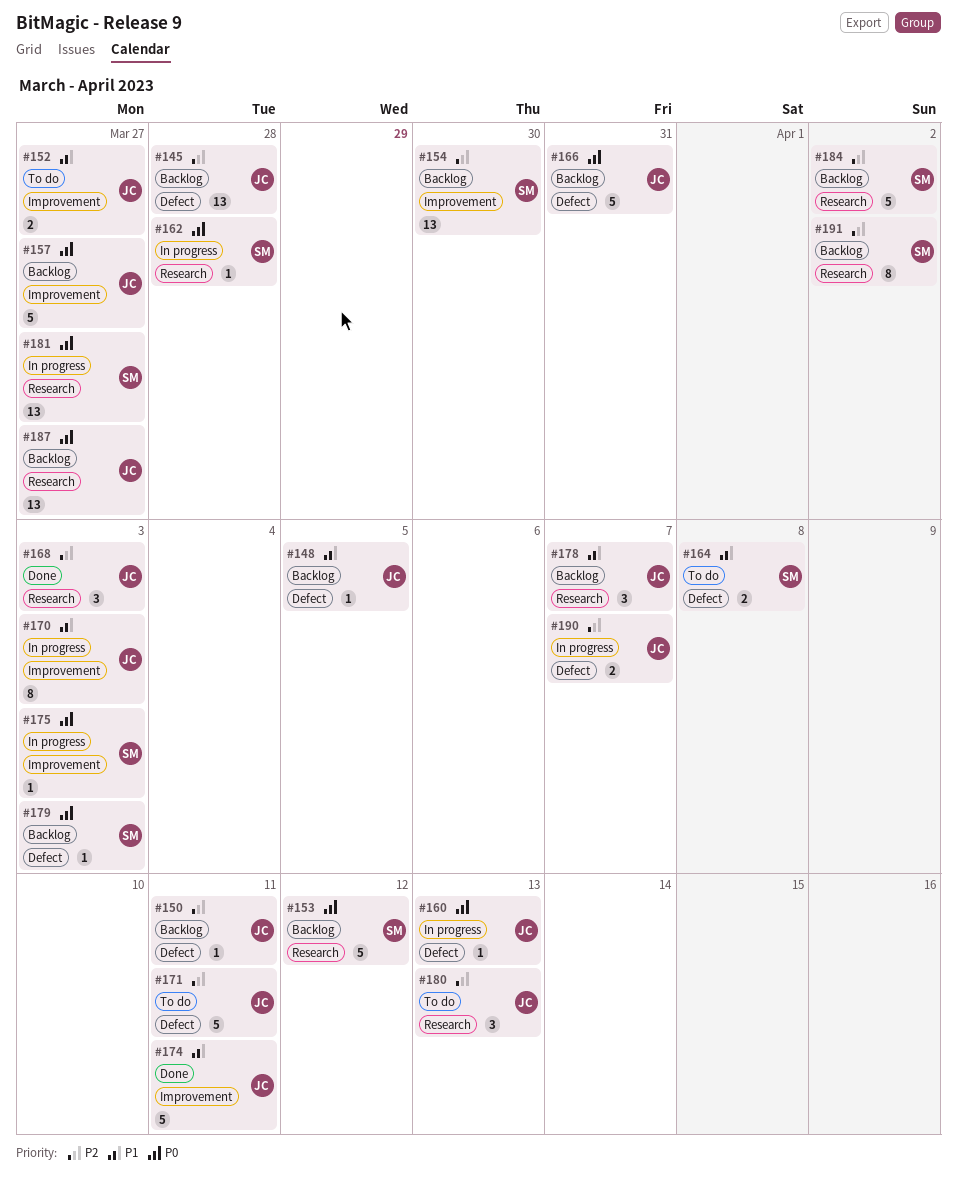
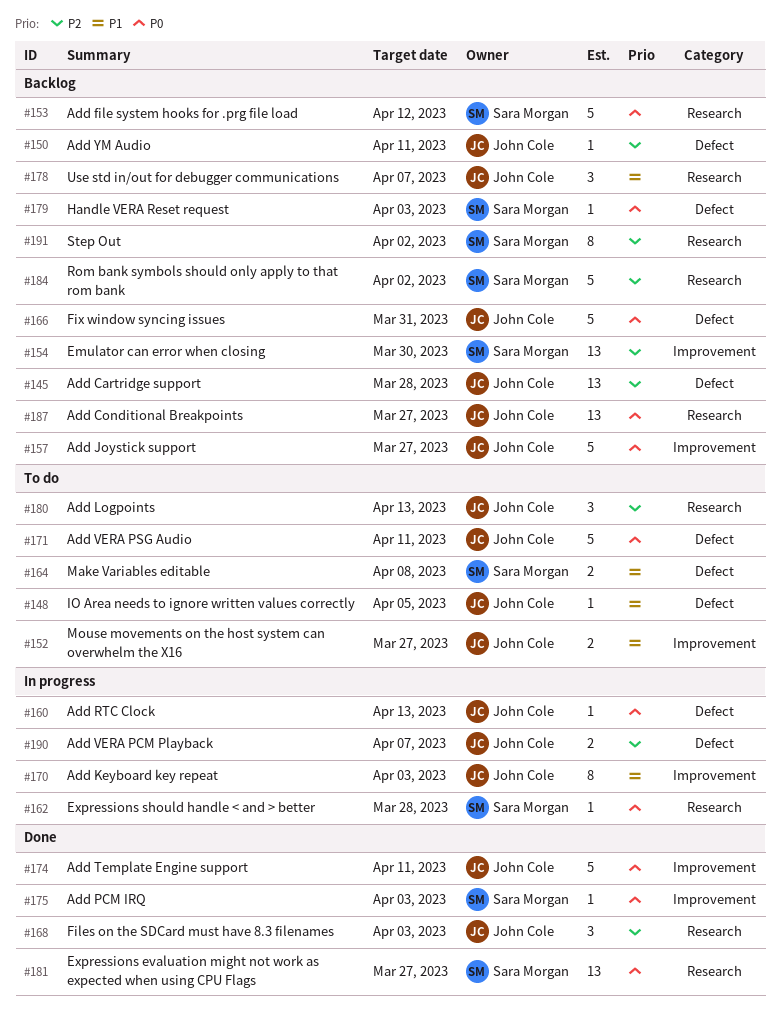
#148, status: Backlog -> To do
#171, priority: P2 -> P0
#174, priority: P1 -> P0
#175, status: In progress -> Done
#181, status: In progress -> Done

